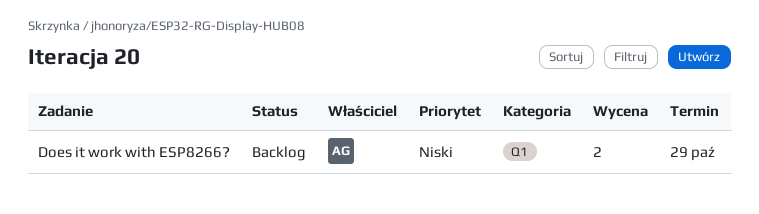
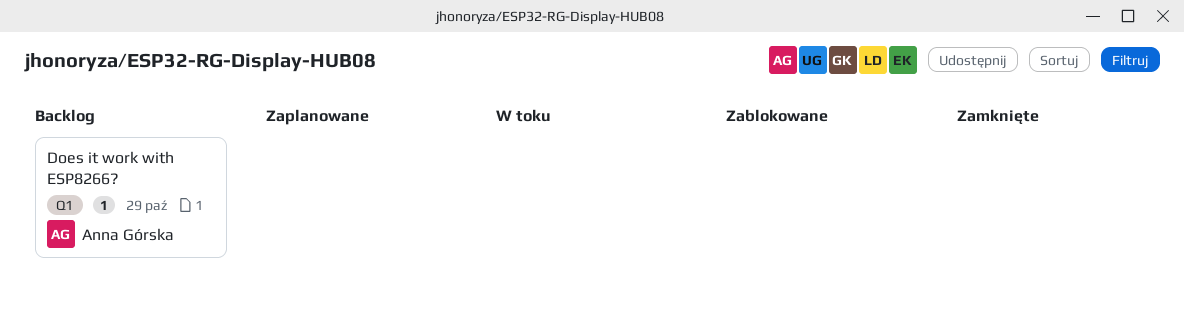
Does it work with ESP8266?, estimate: 2 -> 1

